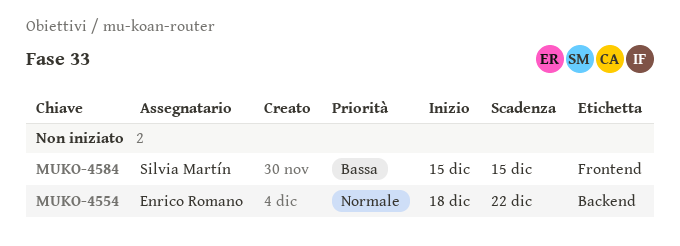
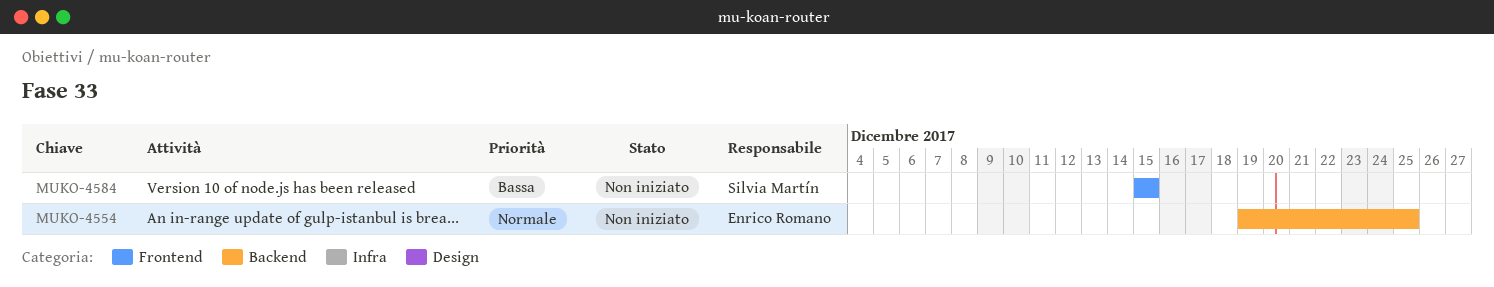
MUKO-4554, start: Dec 18 -> Dec 19
MUKO-4554, due: Dec 22 -> Dec 25

